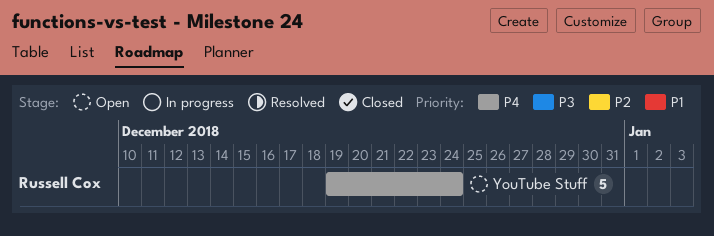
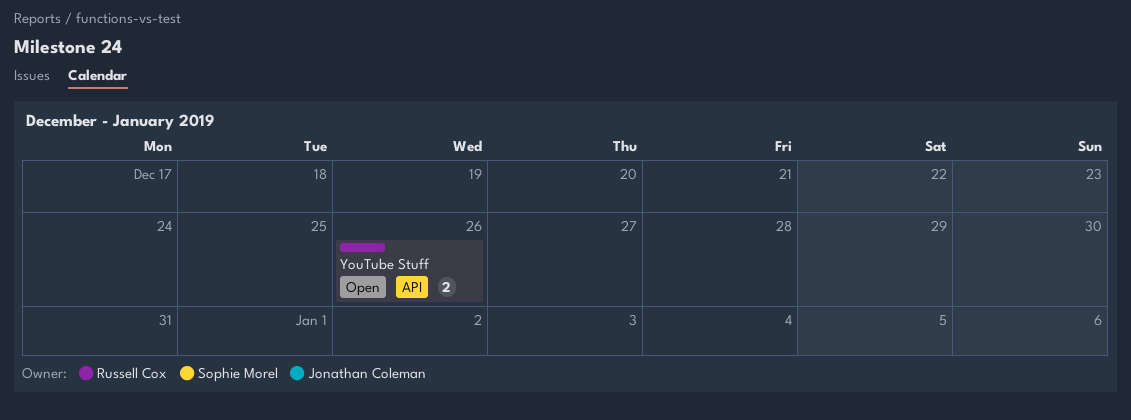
YouTube Stuff, estimate: 5 -> 2
YouTube Stuff, due: Dec 24 -> Dec 26

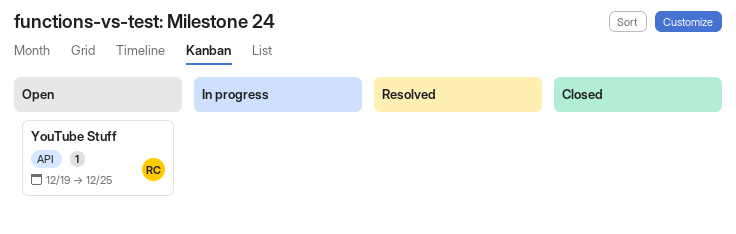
YouTube Stuff, estimate: 2 -> 1
YouTube Stuff, due: Dec 26 -> Dec 25

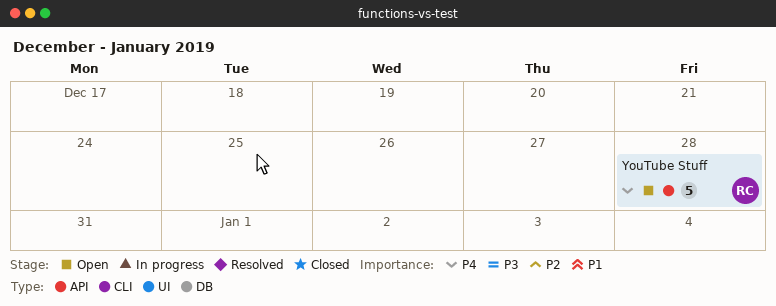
YouTube Stuff, estimate: 1 -> 5
YouTube Stuff, due: Dec 25 -> Dec 28

